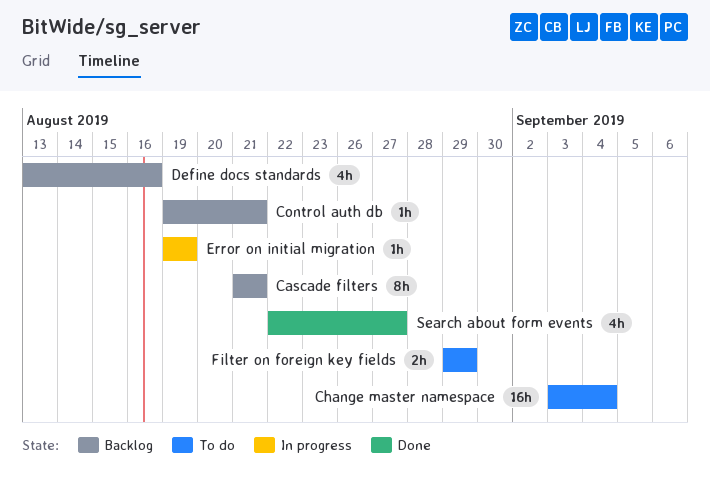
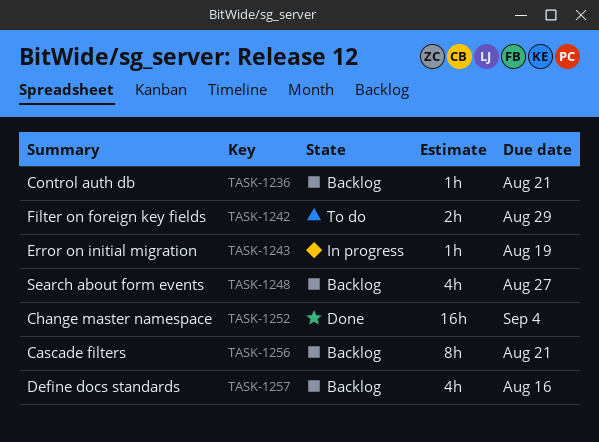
Change master namespace, status: To do -> Done
Search about form events, status: Done -> Backlog

